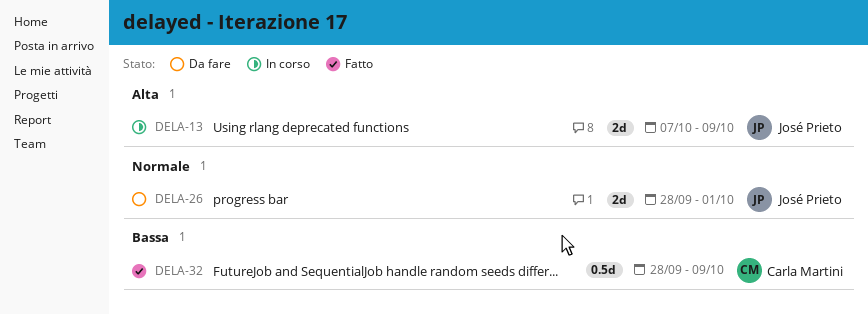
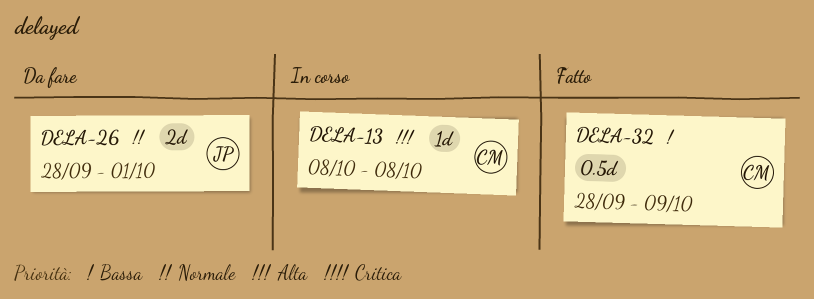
DELA-13, owner: José Prieto -> Carla Martini
DELA-13, estimate: 2d -> 1d
DELA-13, start: Oct 7 -> Oct 8
DELA-13, due: Oct 9 -> Oct 8

